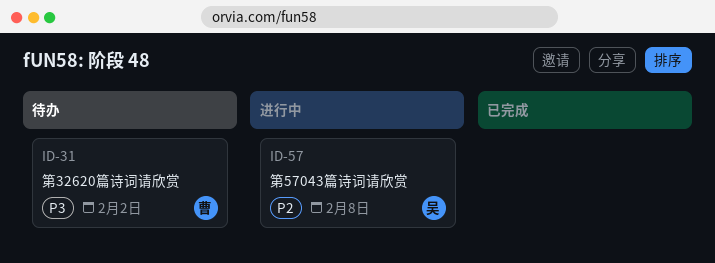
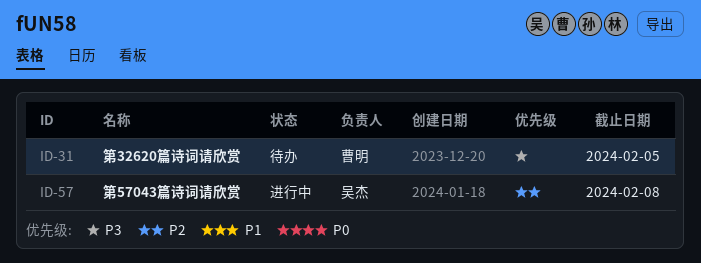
ID-31, due: Feb 2 -> Feb 5

